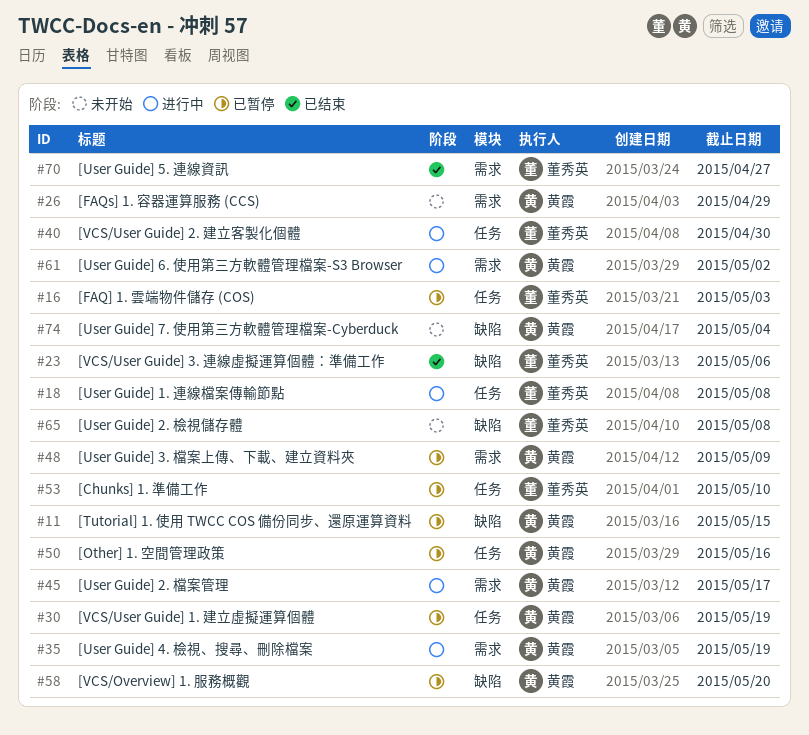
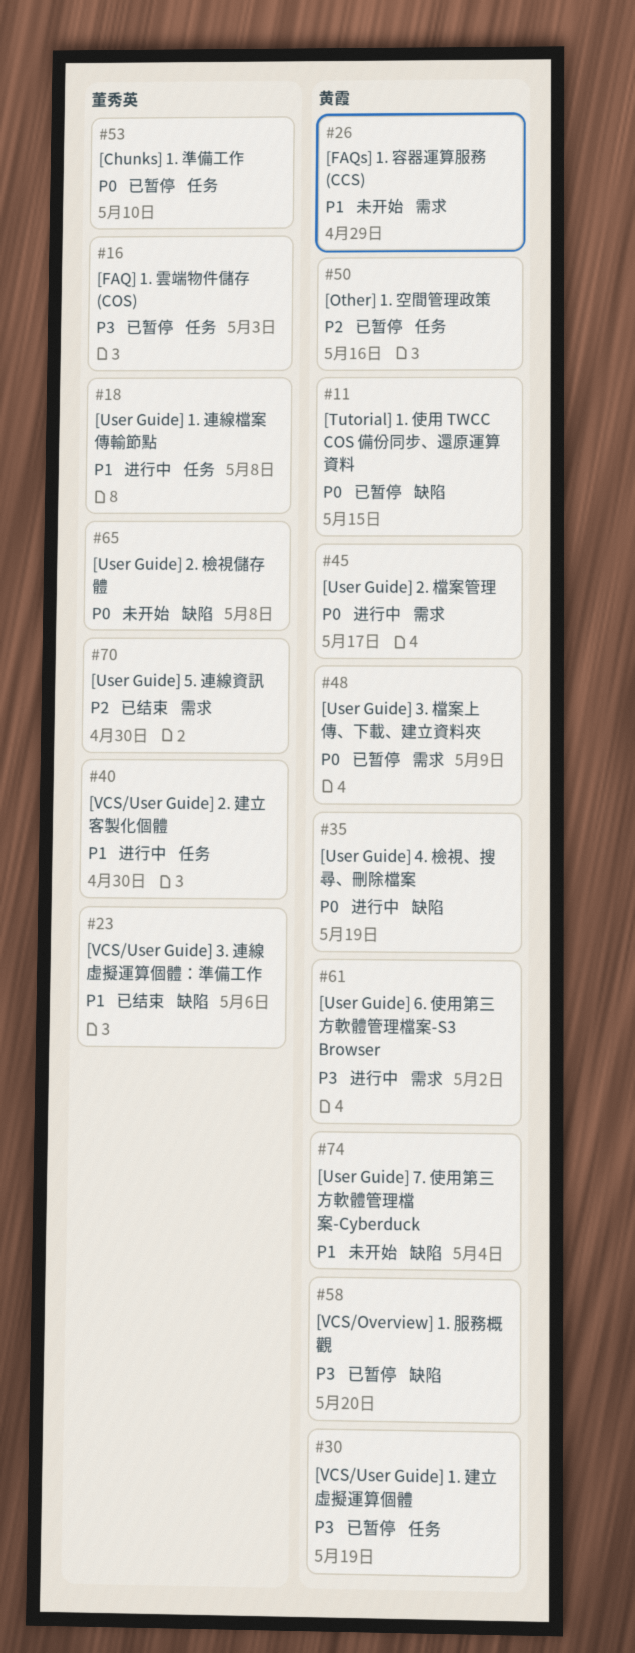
#35, label: 需求 -> 缺陷
#70, due: Apr 27 -> Apr 30

